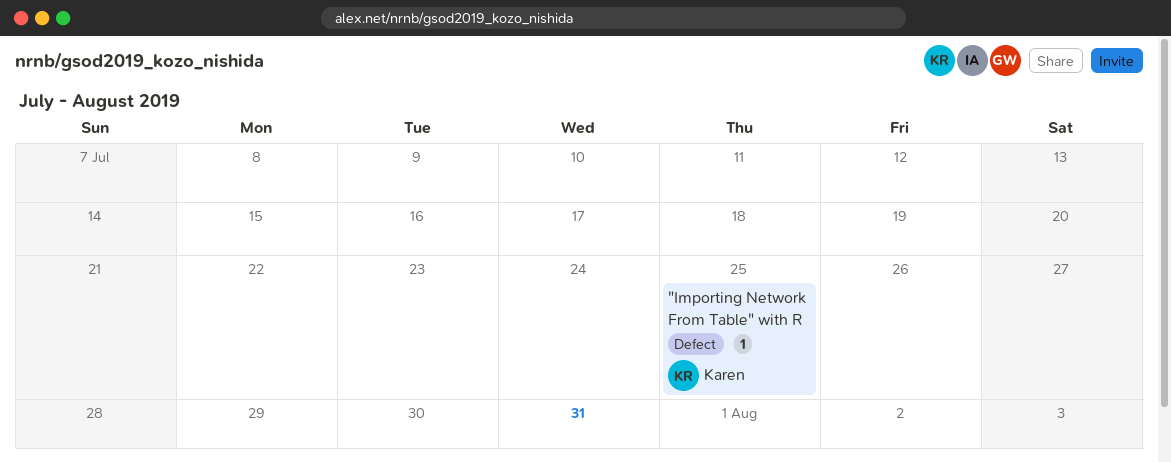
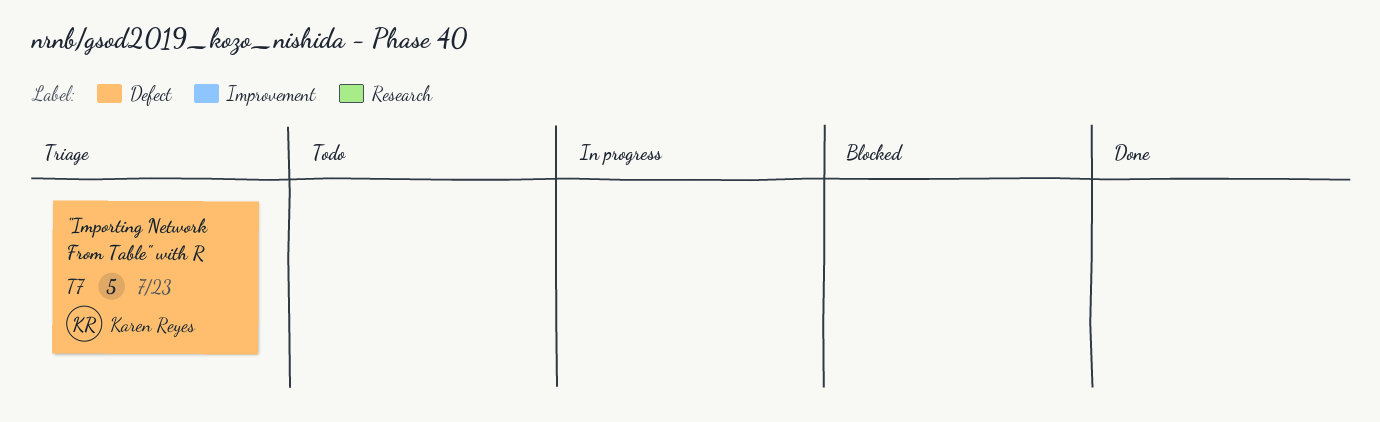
"Importing Network From Table" with R, estimate: 1 -> 5
"Importing Network From Table" with R, due: Jul 25 -> Jul 23

